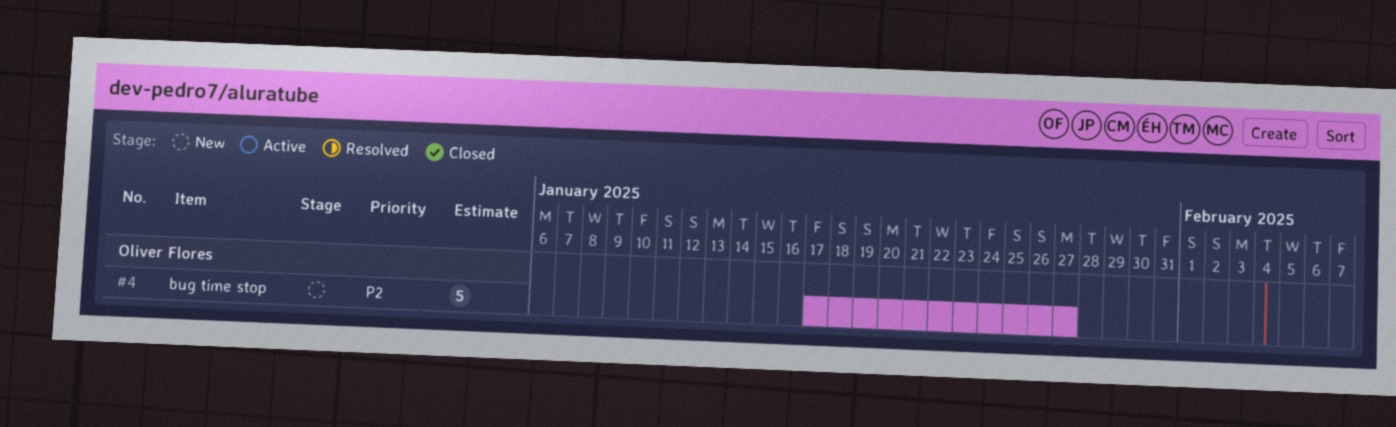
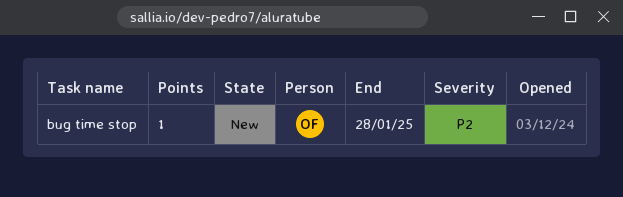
bug time stop, estimate: 5 -> 1
bug time stop, due: Jan 27 -> Jan 28

